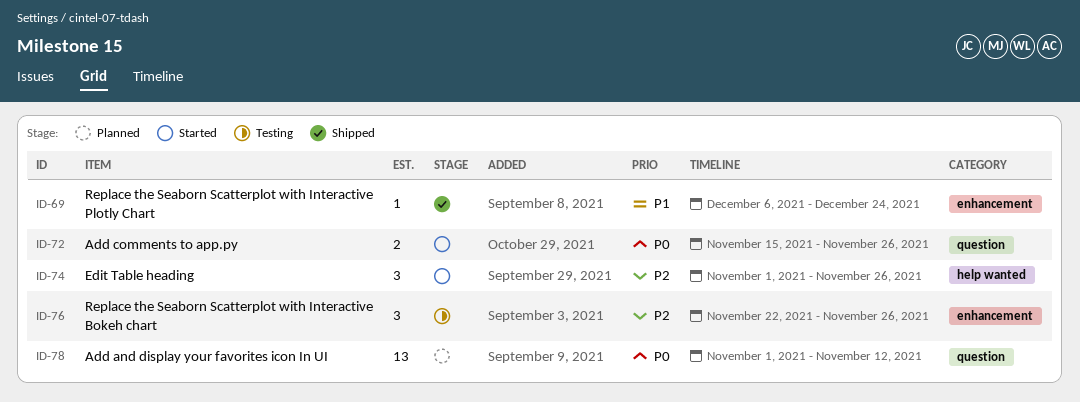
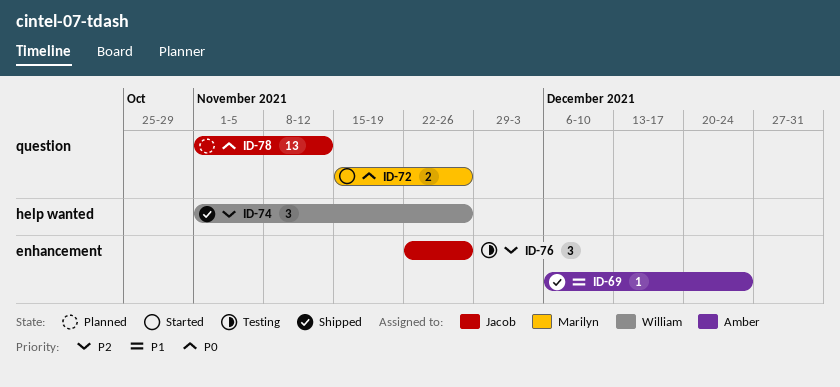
ID-74, status: Started -> Shipped

